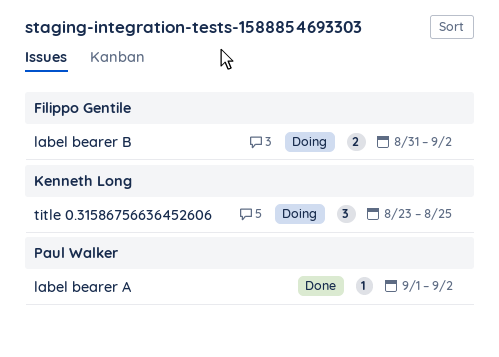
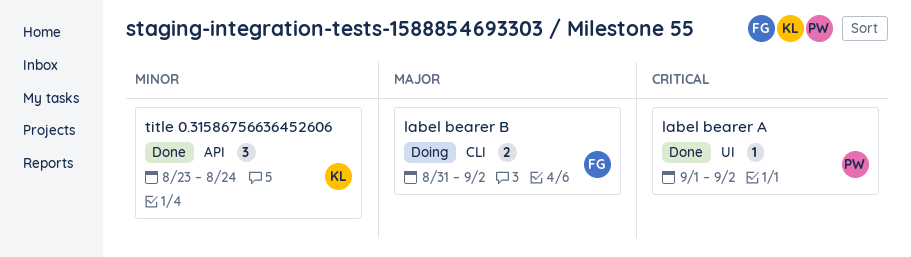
title 0.31586756636452606, status: Doing -> Done
title 0.31586756636452606, due: Aug 25 -> Aug 24

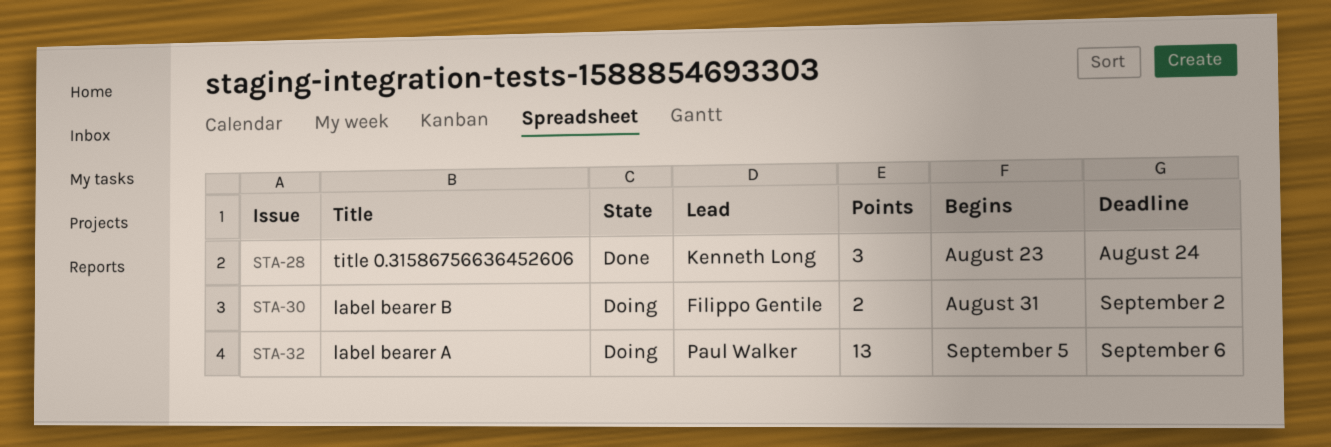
label bearer A, status: Done -> Doing
label bearer A, estimate: 1 -> 13
label bearer A, start: Sep 1 -> Sep 5
label bearer A, due: Sep 2 -> Sep 6

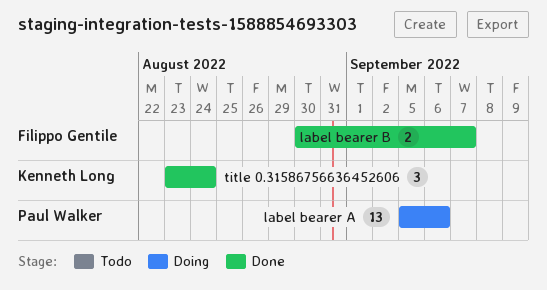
label bearer B, status: Doing -> Done
label bearer B, start: Aug 31 -> Aug 30
label bearer B, due: Sep 2 -> Sep 7

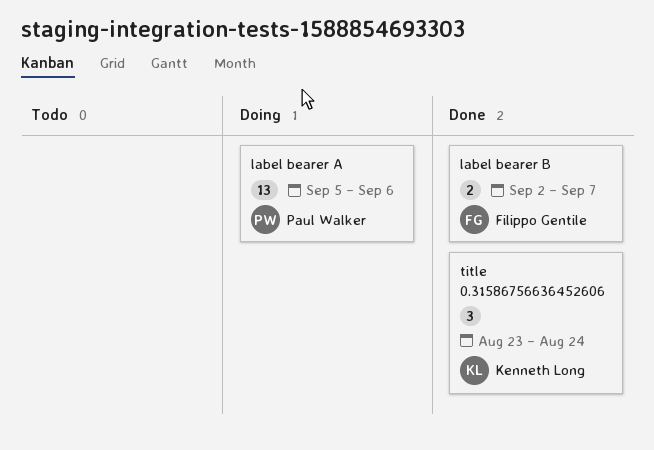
label bearer B, start: Aug 30 -> Sep 2

